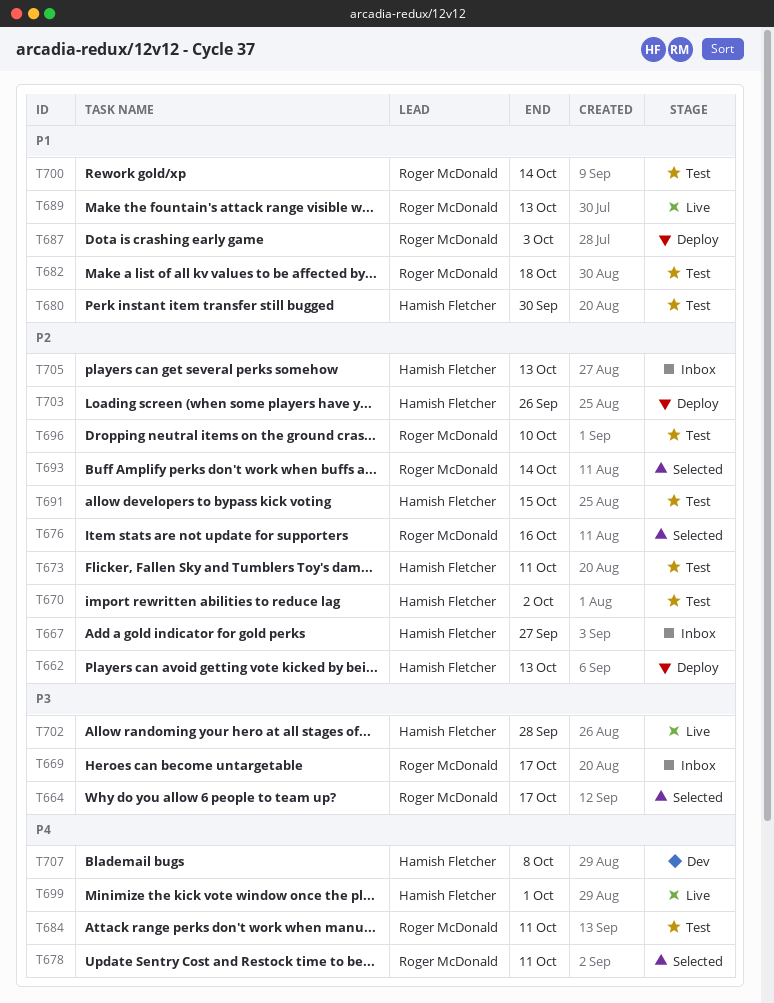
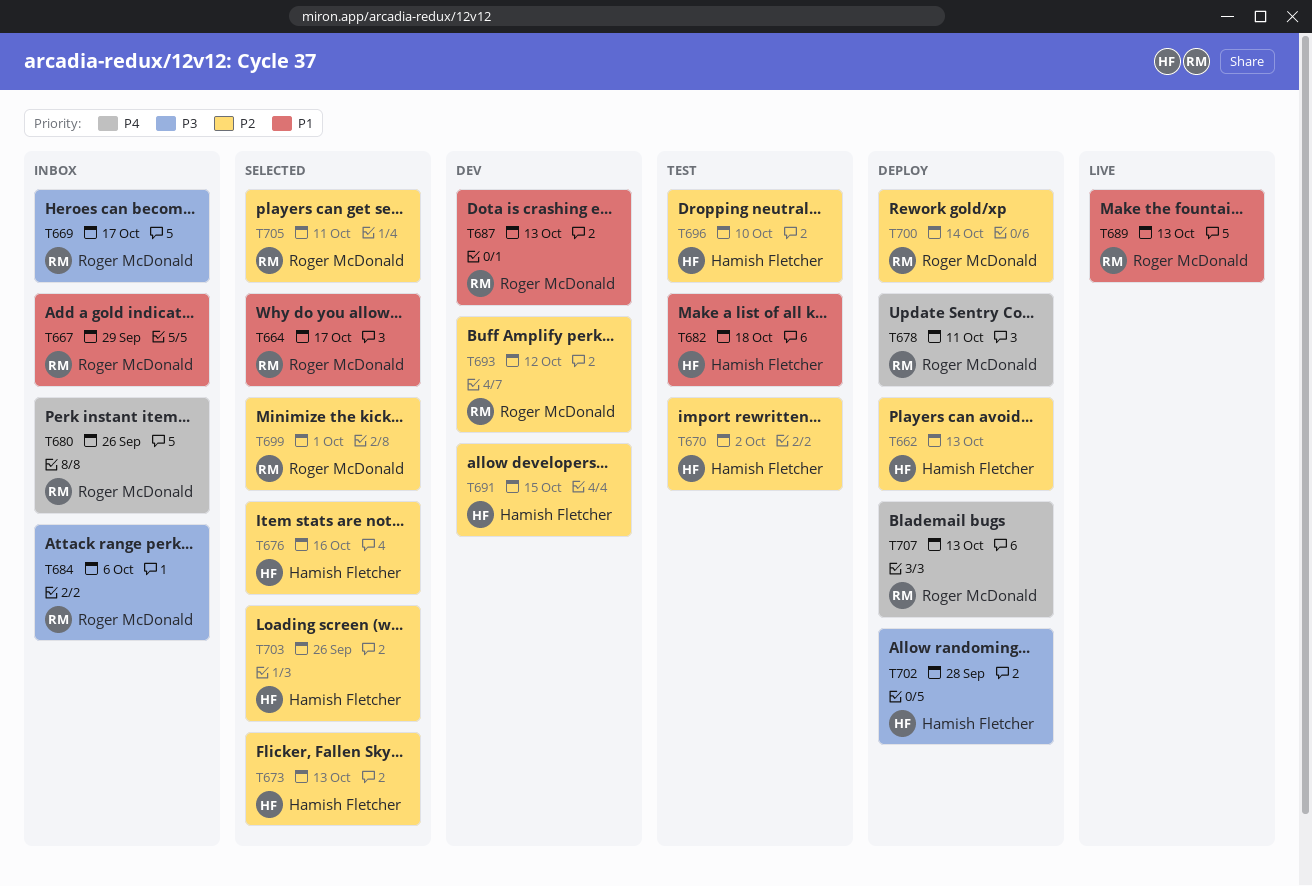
T664, priority: P3 -> P1
T667, owner: Hamish Fletcher -> Roger McDonald
T667, priority: P2 -> P1
T667, due: Sep 27 -> Sep 29
T673, status: Test -> Selected
T673, due: Oct 11 -> Oct 13
T676, owner: Roger McDonald -> Hamish Fletcher
T678, status: Selected -> Deploy
T680, status: Test -> Inbox
T680, owner: Hamish Fletcher -> Roger McDonald
T680, priority: P1 -> P4
T680, due: Sep 30 -> Sep 26
T682, owner: Roger McDonald -> Hamish Fletcher
T684, status: Test -> Inbox
T684, priority: P4 -> P3
T684, due: Oct 11 -> Oct 6
T687, status: Deploy -> Dev
T687, due: Oct 3 -> Oct 13
T691, status: Test -> Dev
T693, status: Selected -> Dev
T693, due: Oct 14 -> Oct 12
T696, owner: Roger McDonald -> Hamish Fletcher
T699, status: Live -> Selected
T699, owner: Hamish Fletcher -> Roger McDonald
T699, priority: P4 -> P2
T700, status: Test -> Deploy
T700, priority: P1 -> P2
T702, status: Live -> Deploy
T703, status: Deploy -> Selected
T705, status: Inbox -> Selected
T705, owner: Hamish Fletcher -> Roger McDonald
T705, due: Oct 13 -> Oct 11
T707, status: Dev -> Deploy
T707, owner: Hamish Fletcher -> Roger McDonald
T707, due: Oct 8 -> Oct 13

